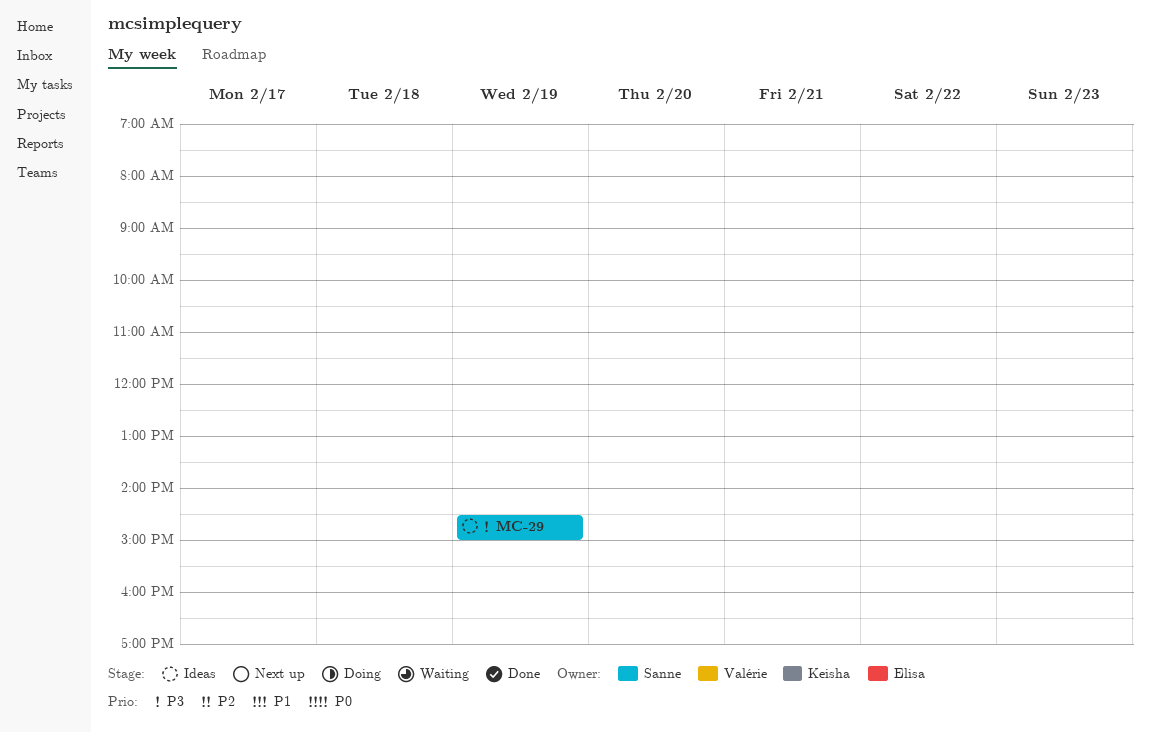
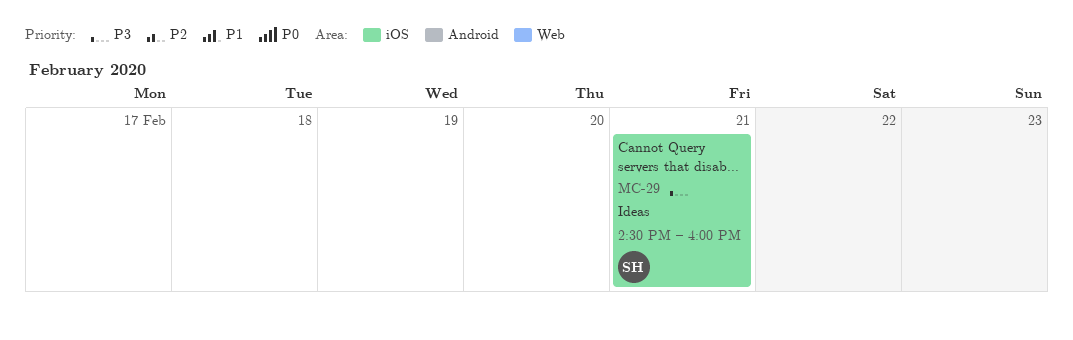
MC-29, day: Feb 19 -> Feb 21
MC-29, ends: 15:00 -> 16:00

